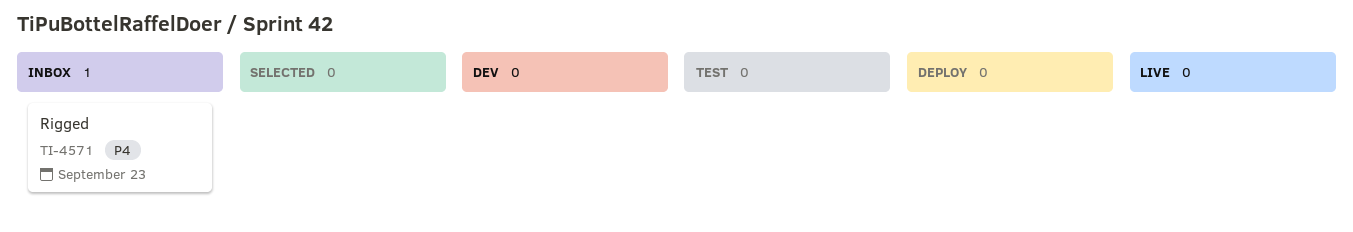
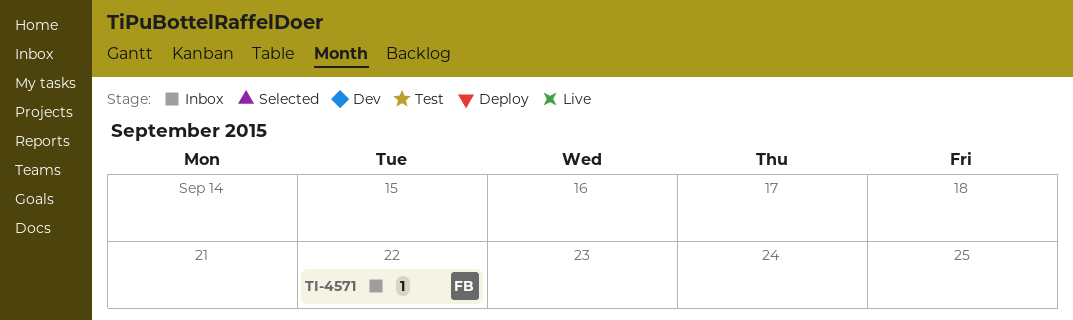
TI-4571, due: Sep 23 -> Sep 22

